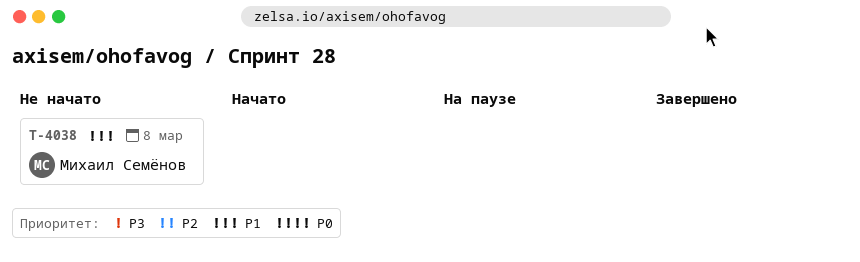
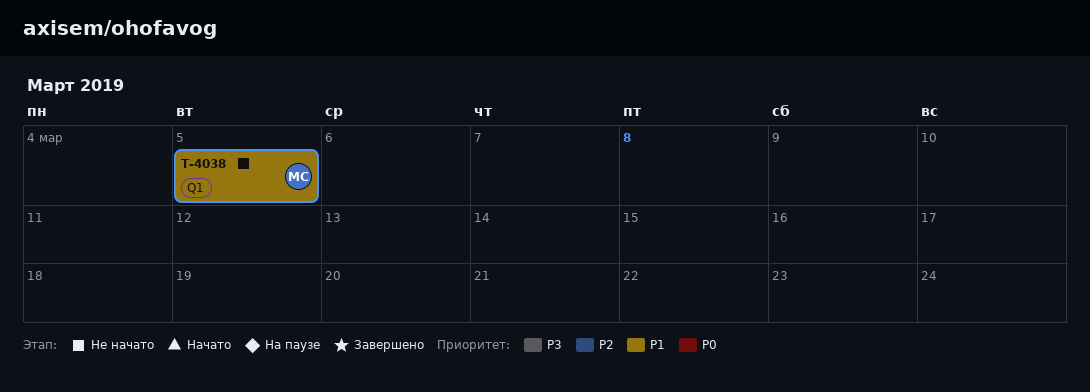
T-4038, due: Mar 8 -> Mar 5

